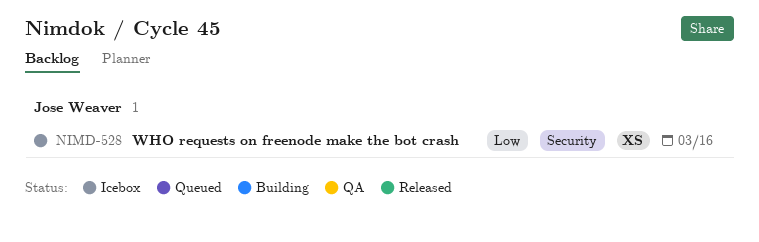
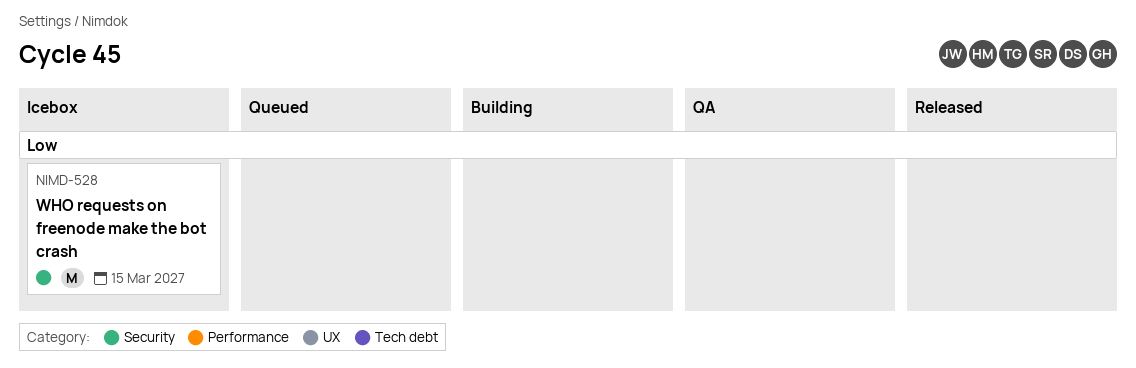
NIMD-528, estimate: XS -> M
NIMD-528, due: Mar 16 -> Mar 15

